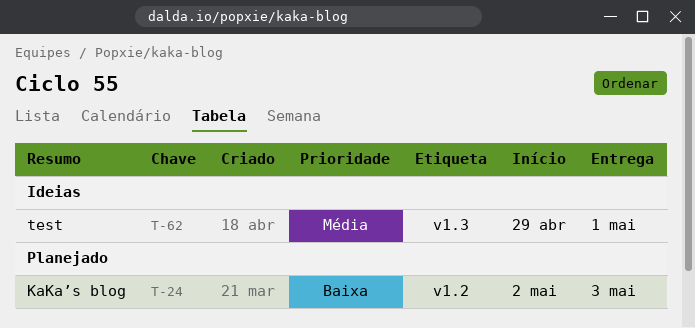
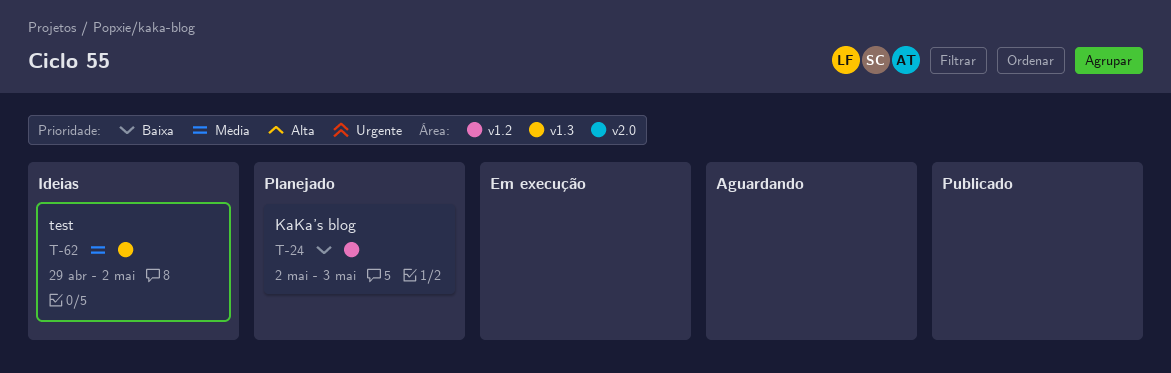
T-62, due: May 1 -> May 2

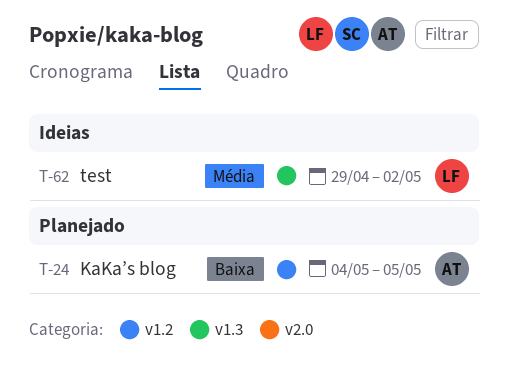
T-24, start: May 2 -> May 4
T-24, due: May 3 -> May 5

